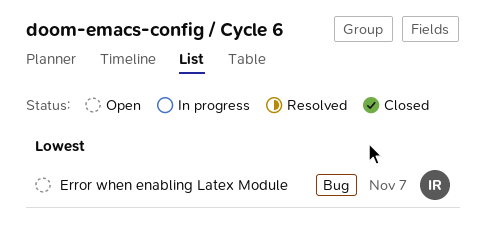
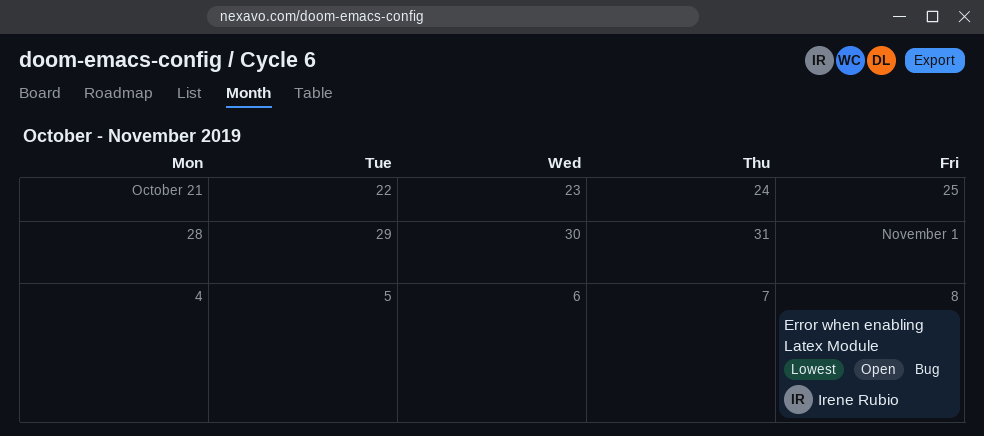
Error when enabling Latex Module, due: Nov 7 -> Nov 8

